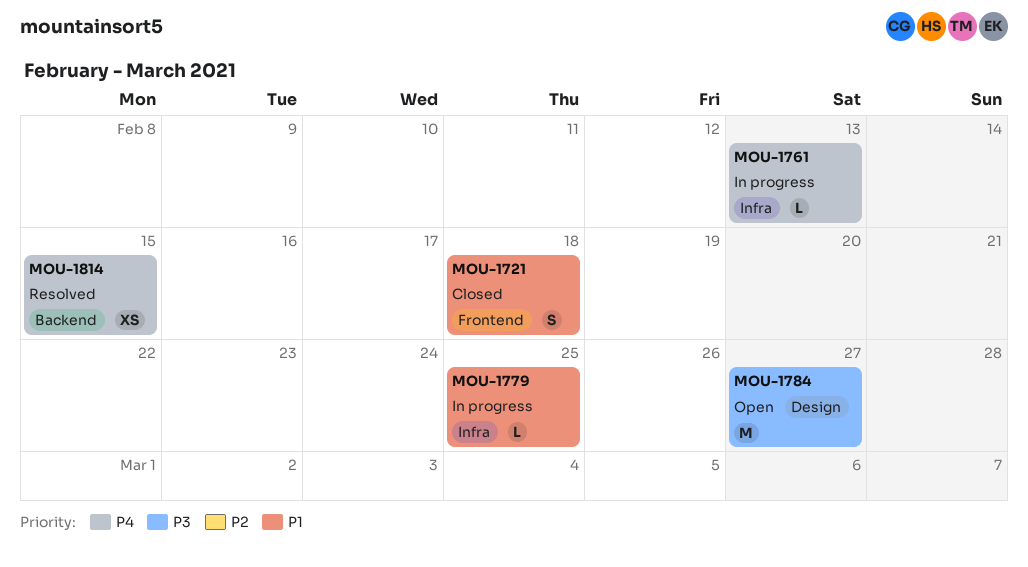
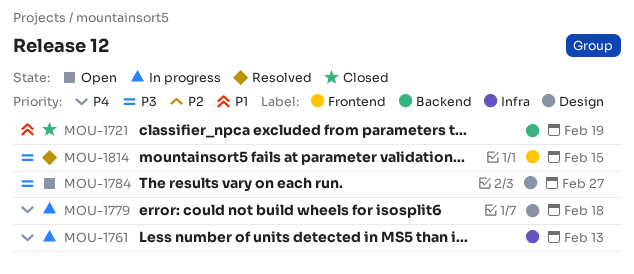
MOU-1721, label: Frontend -> Backend
MOU-1721, due: Feb 18 -> Feb 19
MOU-1779, priority: P1 -> P4
MOU-1779, label: Infra -> Design
MOU-1779, due: Feb 25 -> Feb 18
MOU-1814, priority: P4 -> P3
MOU-1814, label: Backend -> Frontend

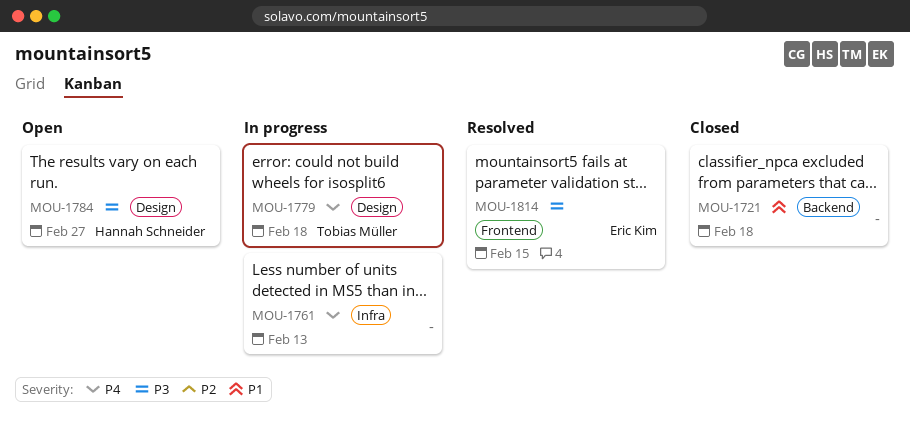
MOU-1721, due: Feb 19 -> Feb 18

